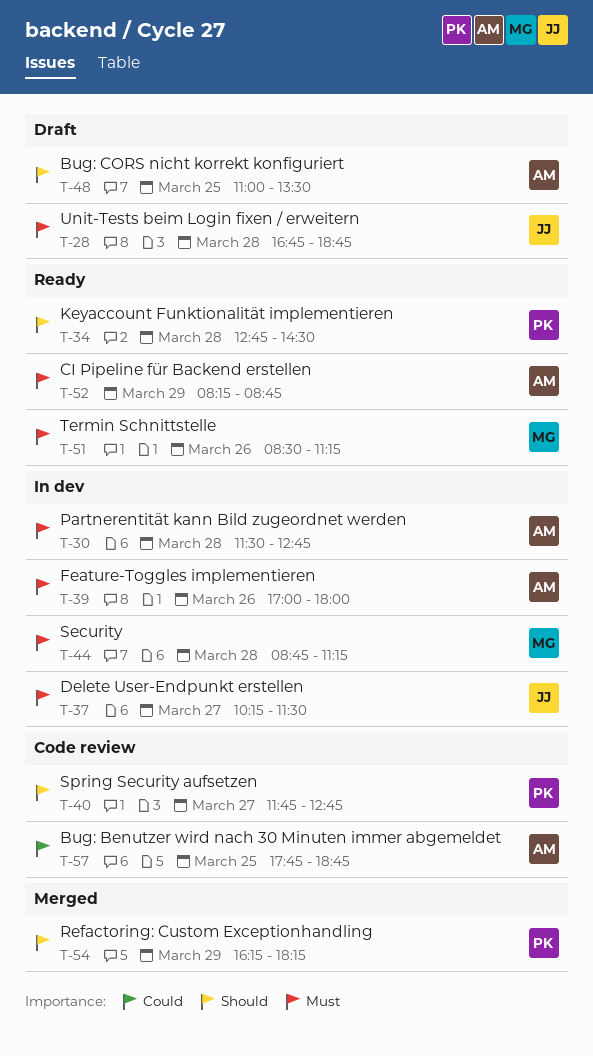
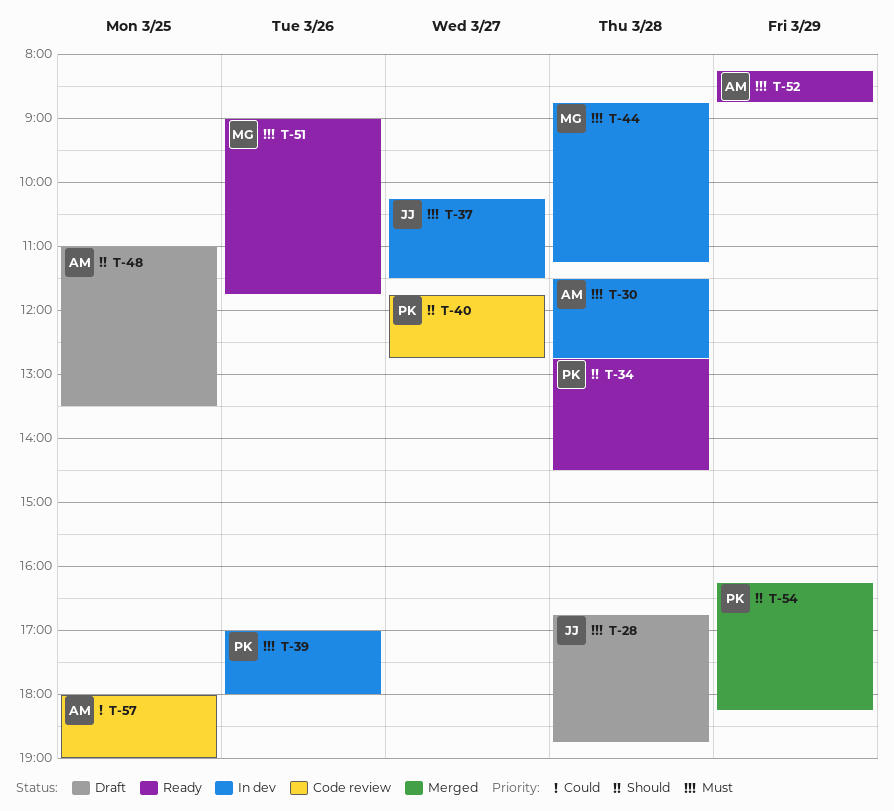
T-39, owner: AM -> PK
T-51, begins: 08:30 -> 09:00
T-51, ends: 11:15 -> 11:45
T-57, begins: 17:45 -> 18:00
T-57, ends: 18:45 -> 19:00

